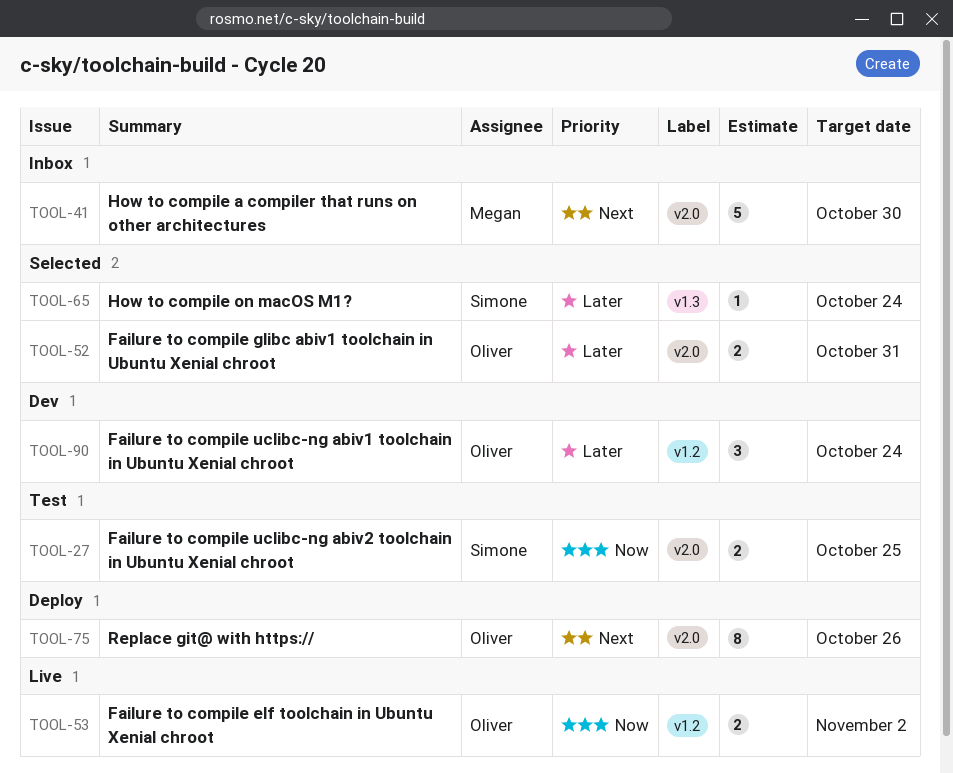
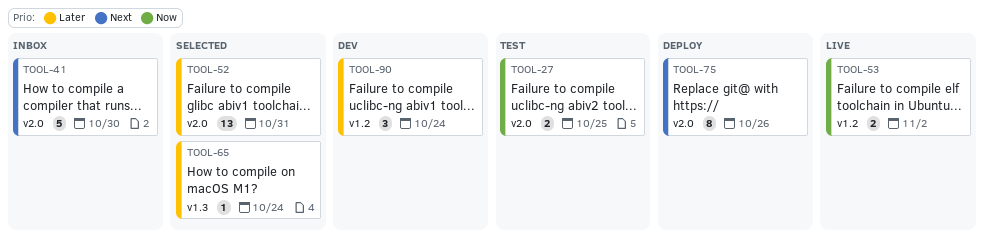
TOOL-52, estimate: 2 -> 13

